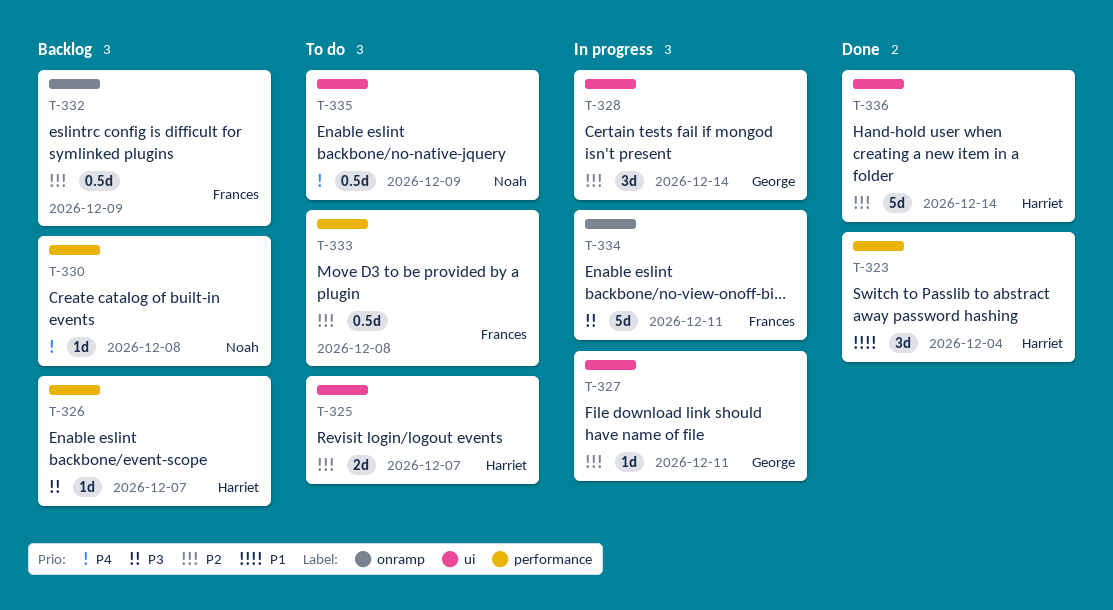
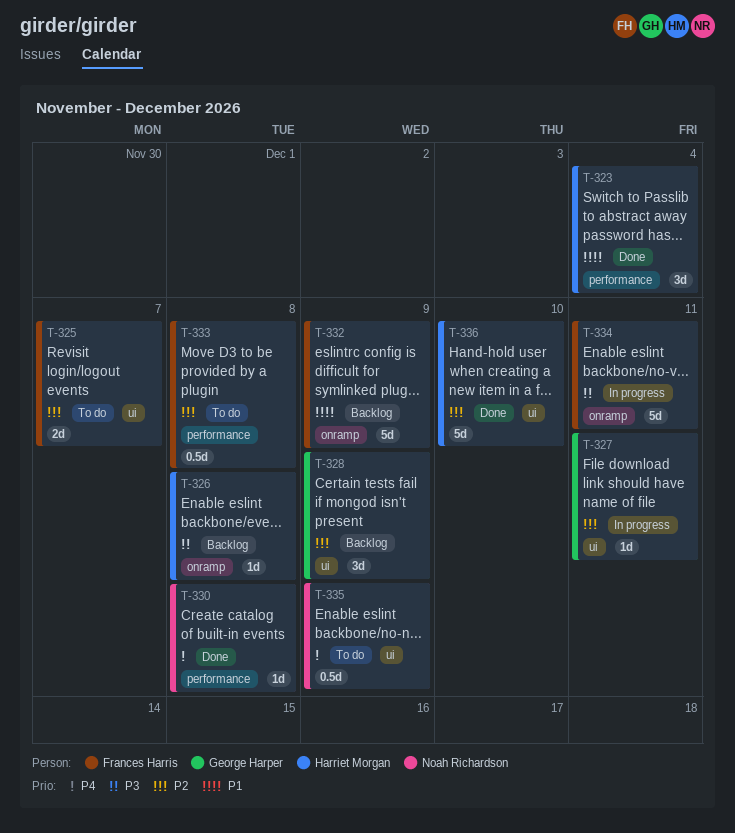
T-325, owner: Harriet Morgan -> Frances Harris
T-326, label: performance -> onramp
T-326, due: Dec 7 -> Dec 8
T-328, status: In progress -> Backlog
T-328, due: Dec 14 -> Dec 9
T-330, status: Backlog -> Done
T-332, priority: P2 -> P1
T-332, estimate: 0.5d -> 5d
T-336, due: Dec 14 -> Dec 10

